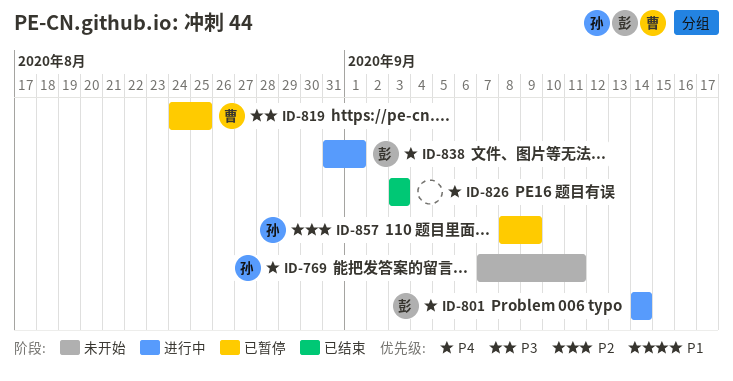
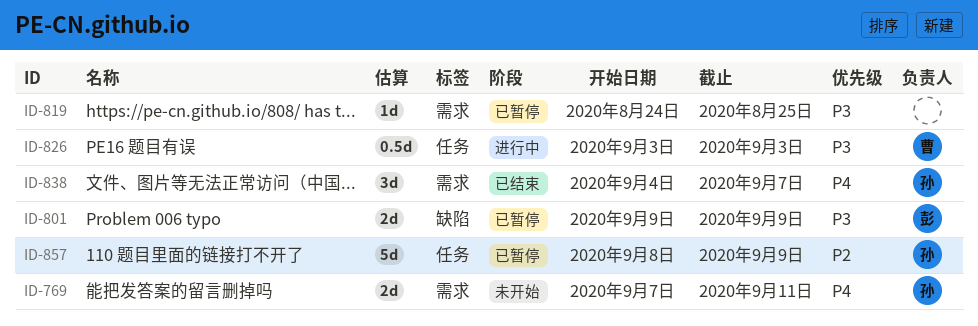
ID-801, status: 进行中 -> 已暂停
ID-801, priority: P4 -> P3
ID-801, start: Sep 14 -> Sep 9
ID-801, due: Sep 14 -> Sep 9
ID-819, owner: 曹 -> none
ID-826, status: 已结束 -> 进行中
ID-826, owner: none -> 曹
ID-826, priority: P4 -> P3
ID-838, status: 进行中 -> 已结束
ID-838, owner: 彭 -> 孙
ID-838, start: Aug 31 -> Sep 4
ID-838, due: Sep 1 -> Sep 7

